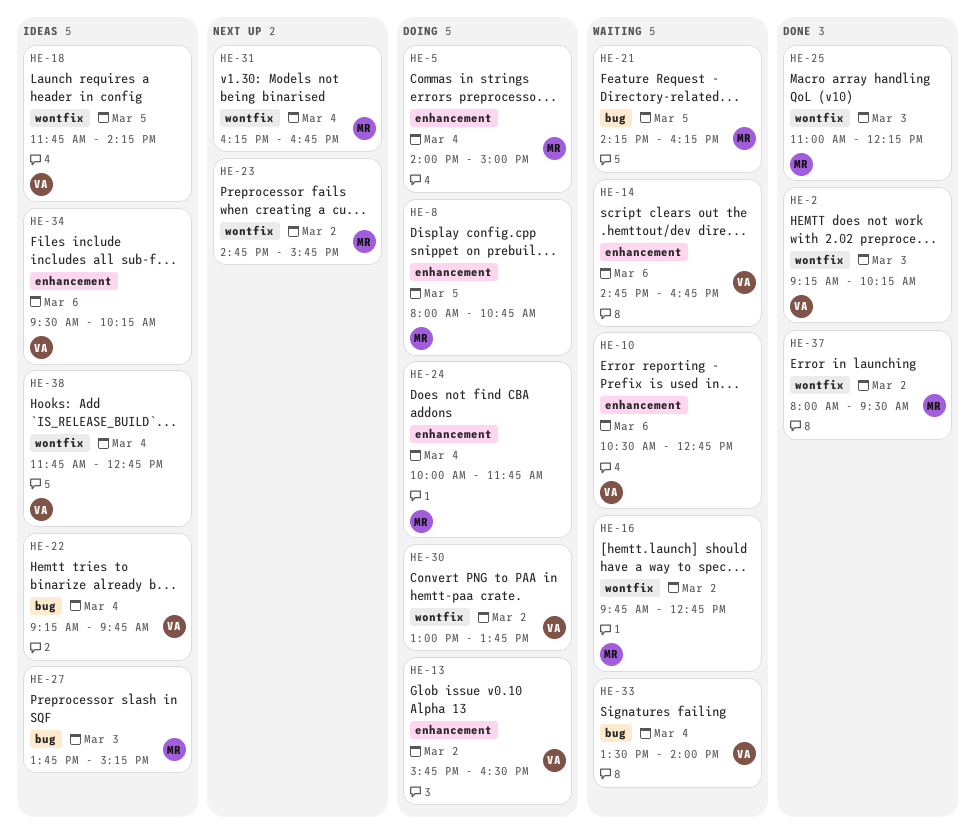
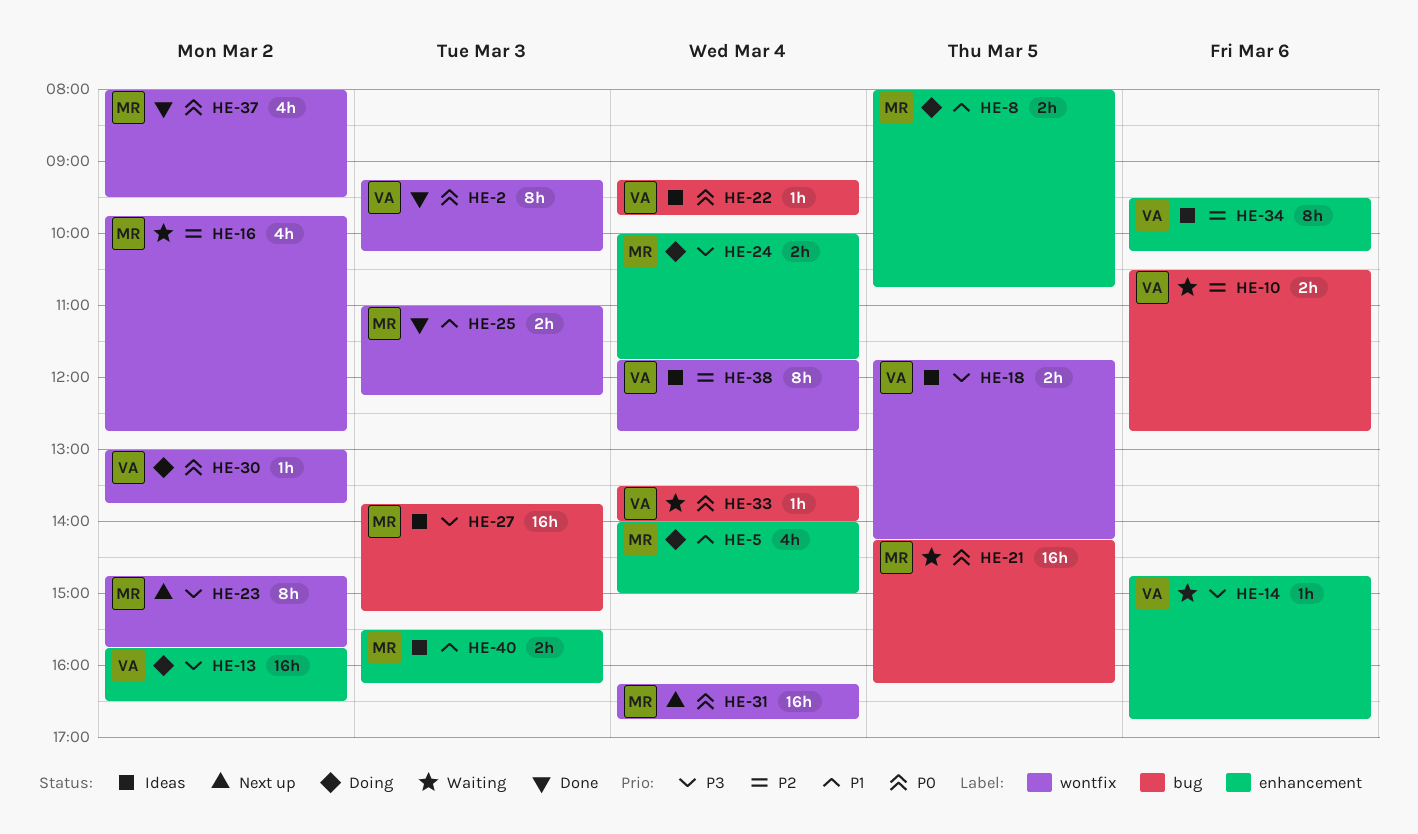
HE-10, label: enhancement -> bug
HE-40: none -> present

